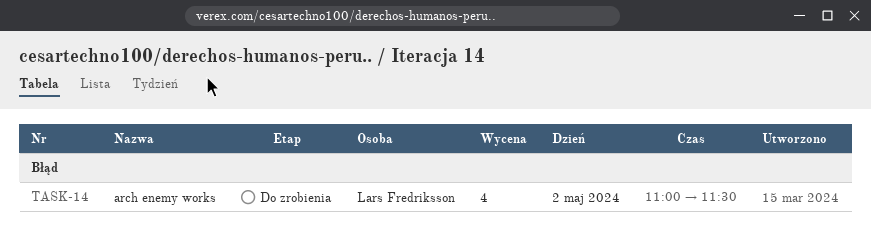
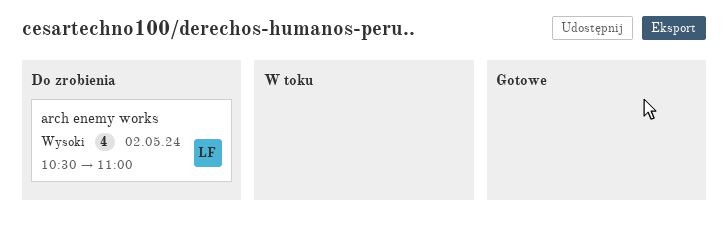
arch enemy works, begins: 11:00 -> 10:30
arch enemy works, ends: 11:30 -> 11:00

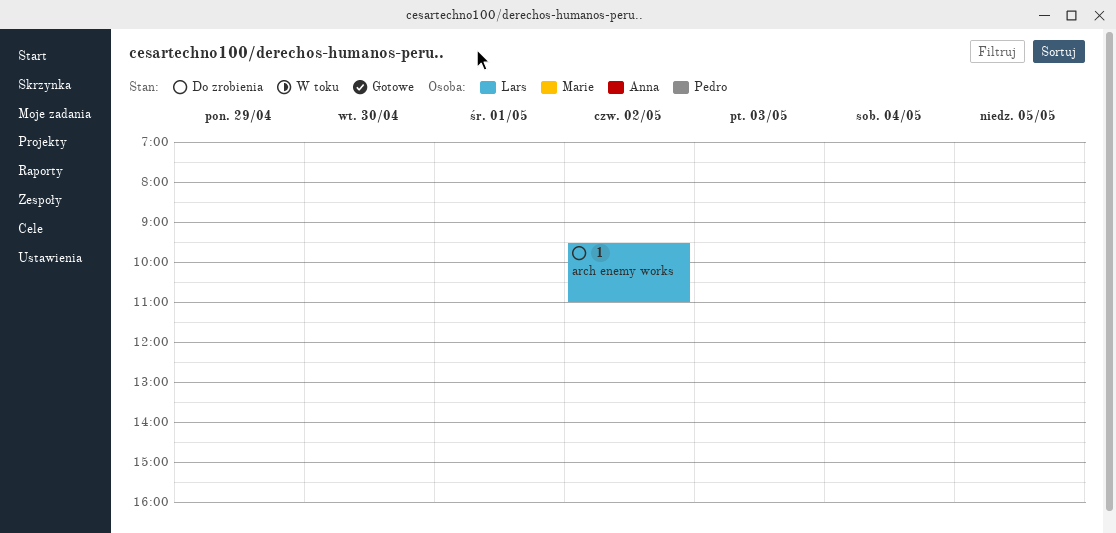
arch enemy works, estimate: 4 -> 1
arch enemy works, begins: 10:30 -> 09:30

